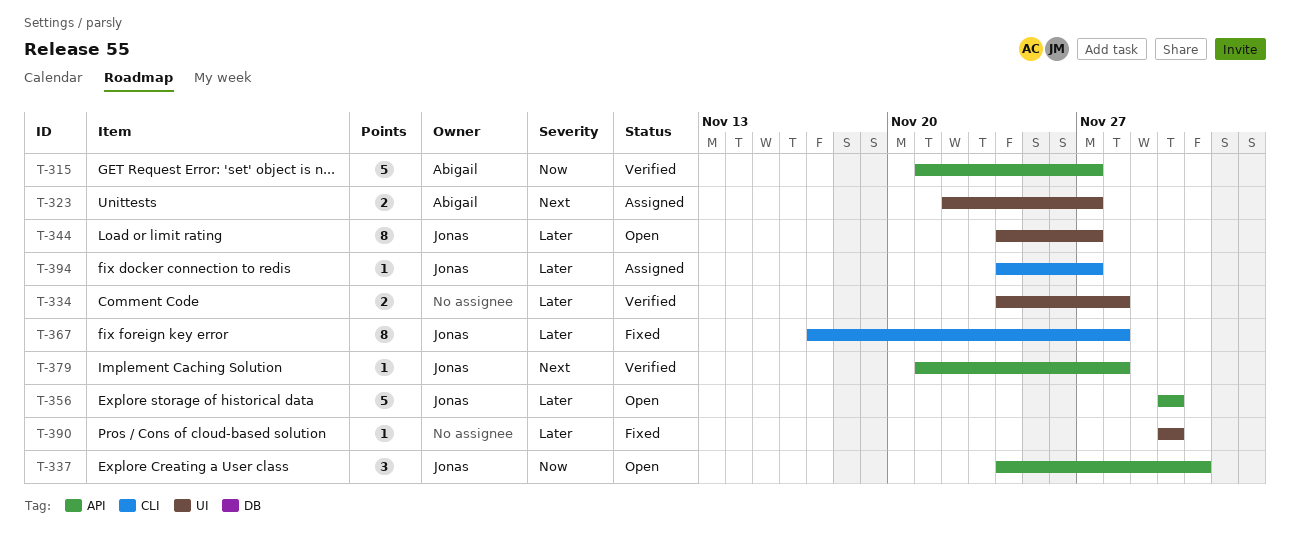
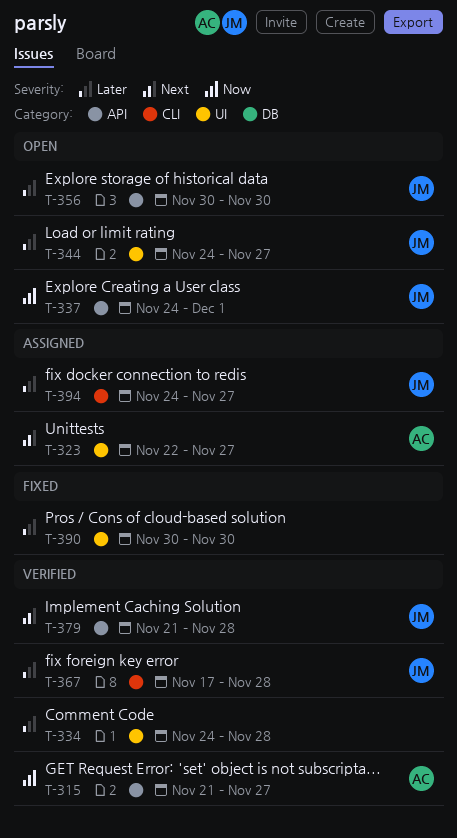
T-367, status: Fixed -> Verified

